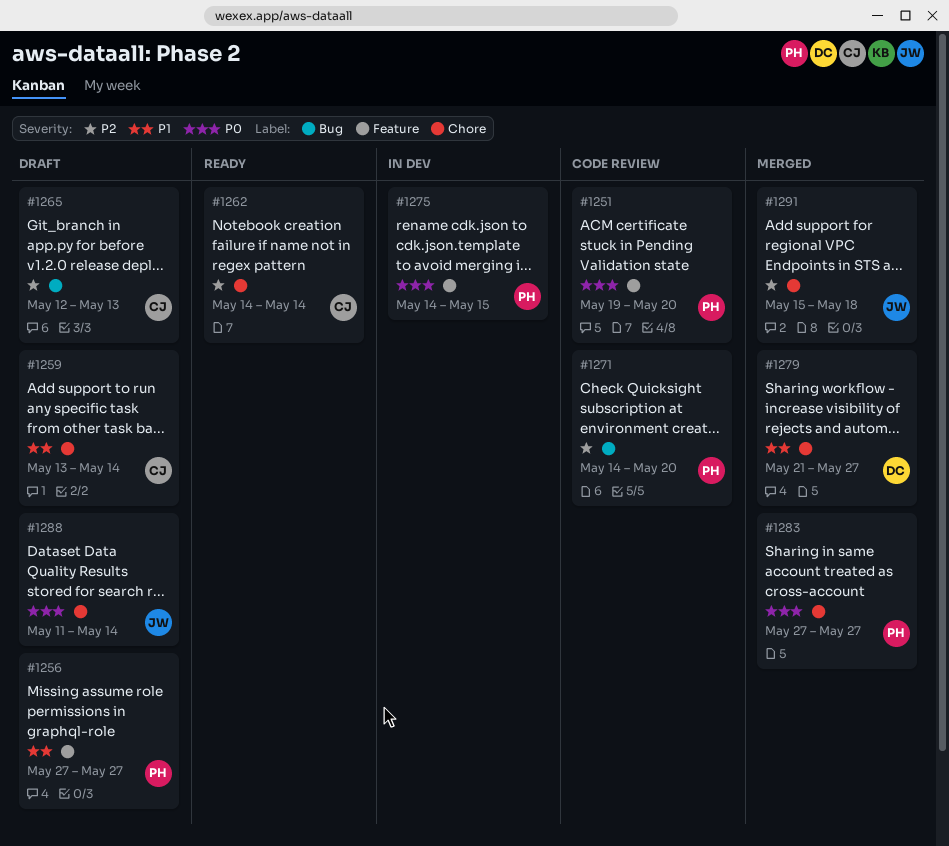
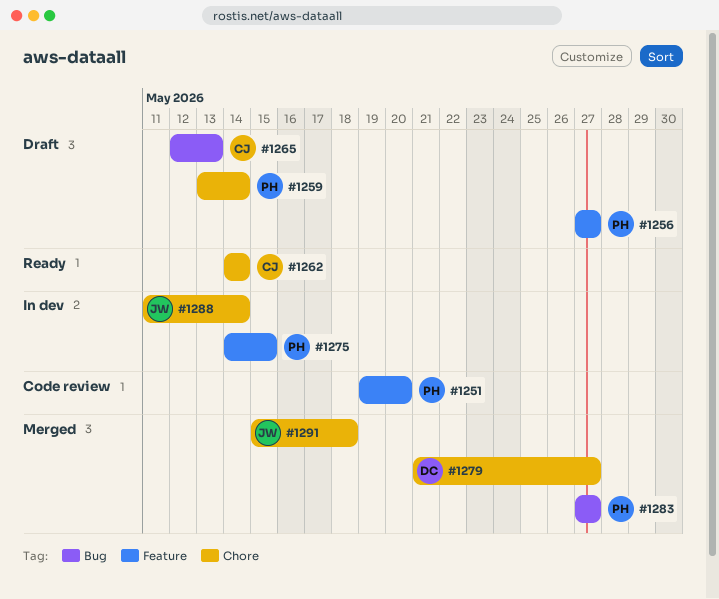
#1259, owner: CJ -> PH
#1271: present -> none
#1283, label: Chore -> Bug
#1288, status: Draft -> In dev

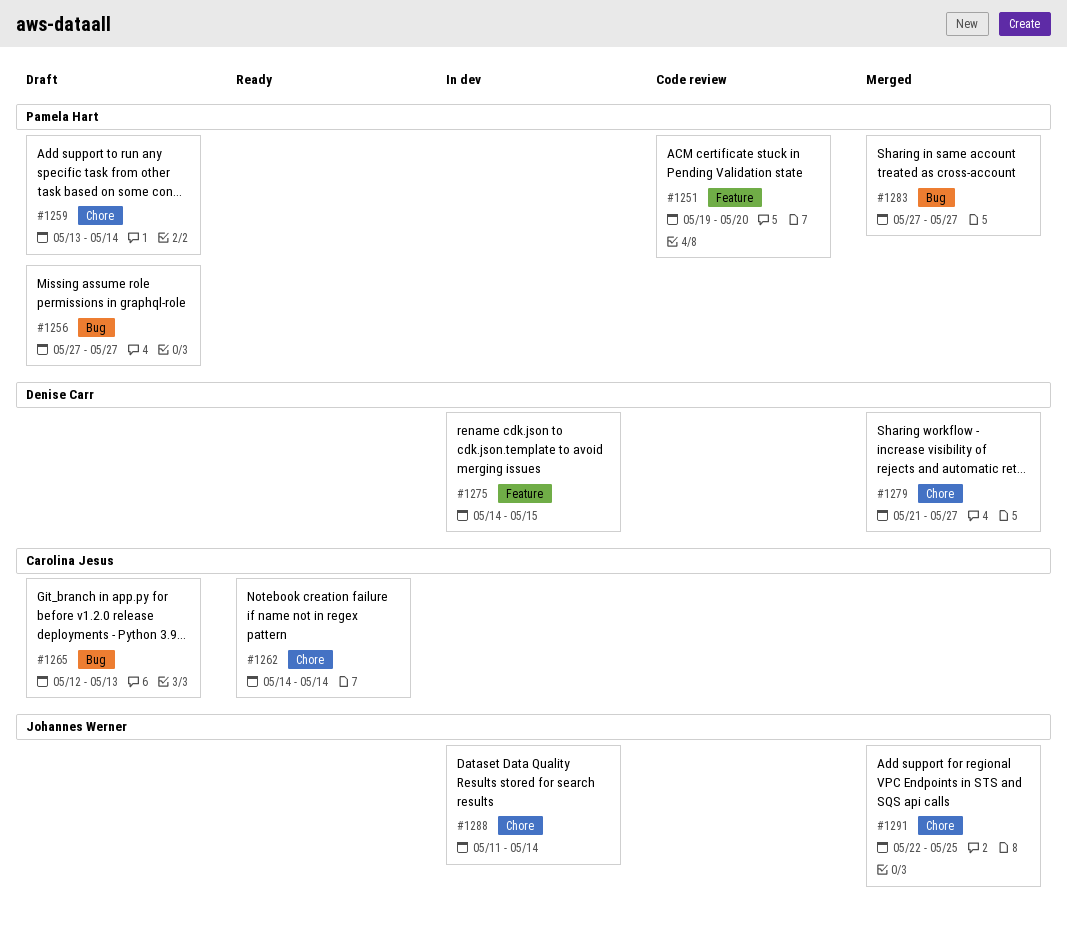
#1256, label: Feature -> Bug
#1275, owner: Pamela Hart -> Denise Carr
#1291, start: May 15 -> May 22
#1291, due: May 18 -> May 25

